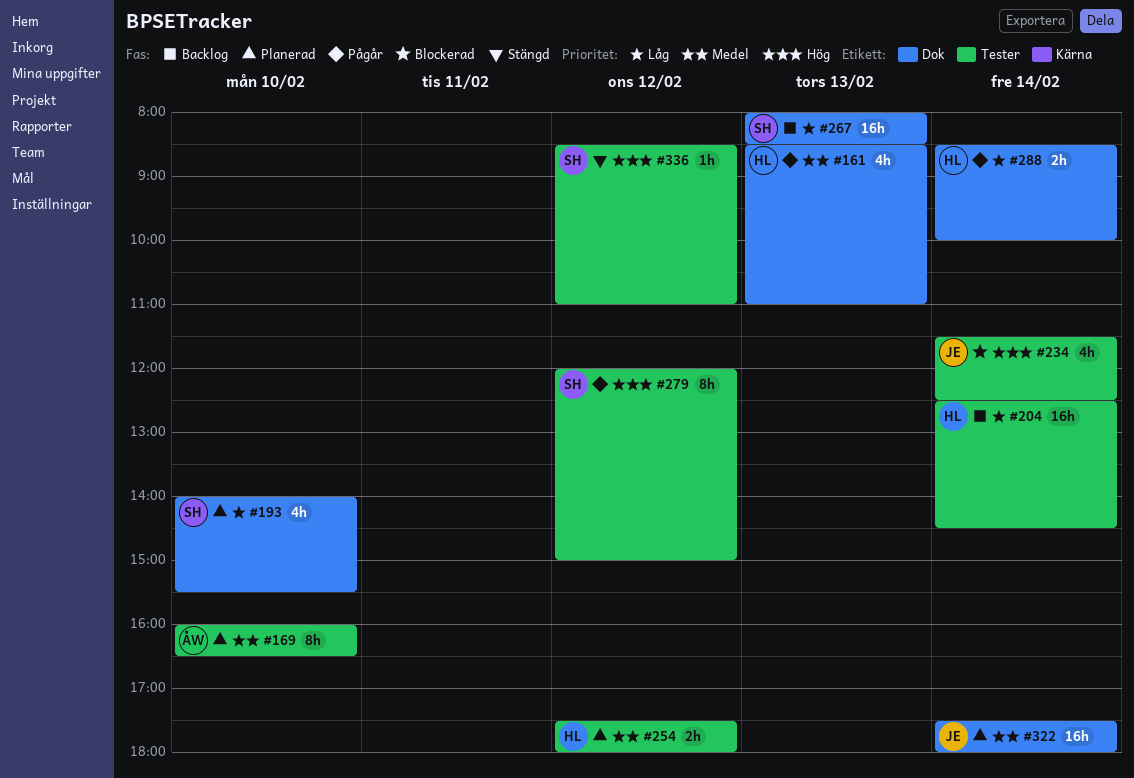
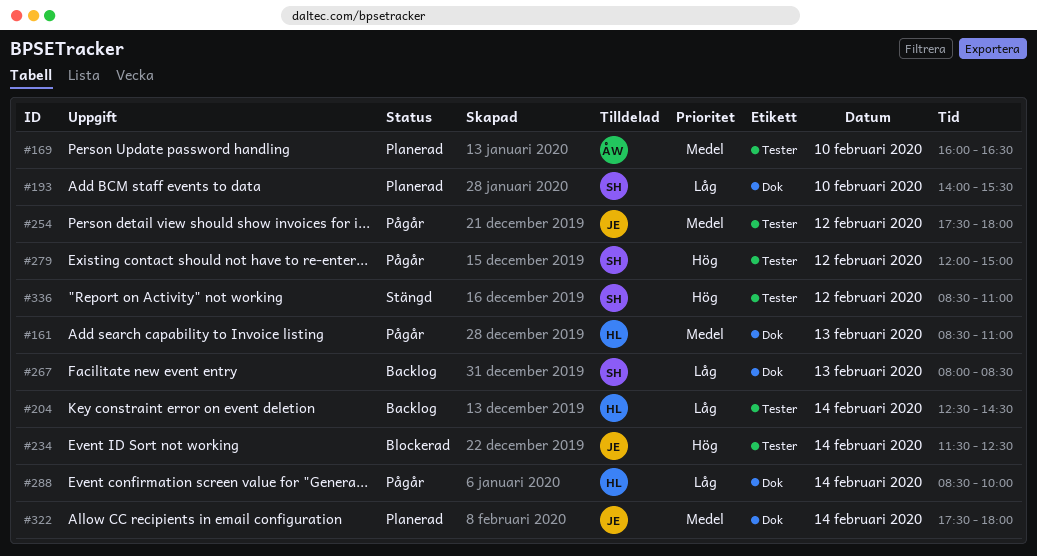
#254, status: Planerad -> Pågår
#254, owner: HL -> JE

